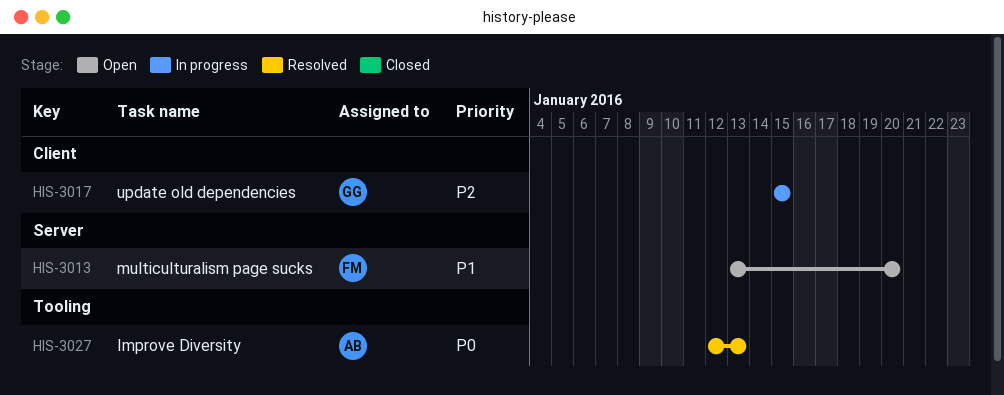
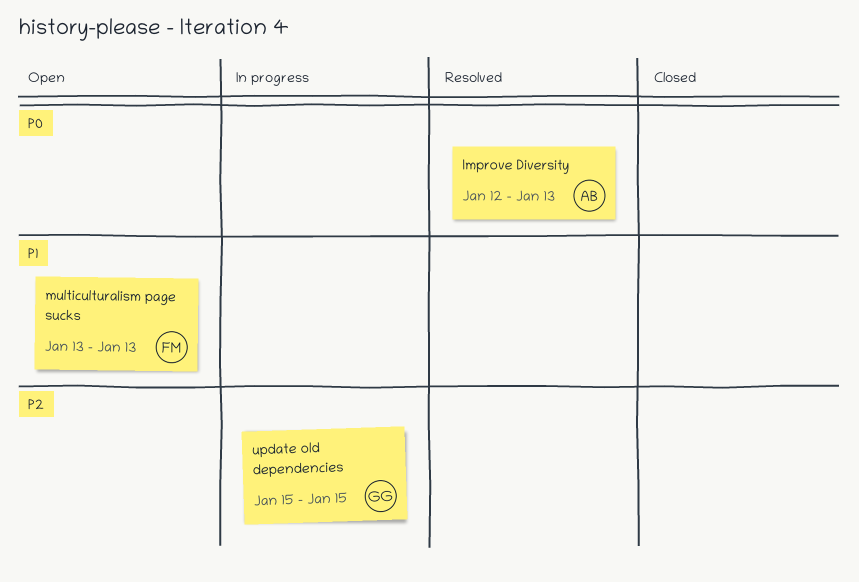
multiculturalism page sucks, due: Jan 20 -> Jan 13

